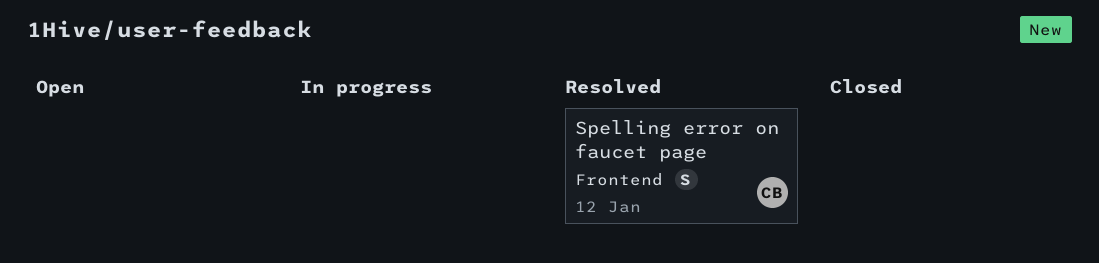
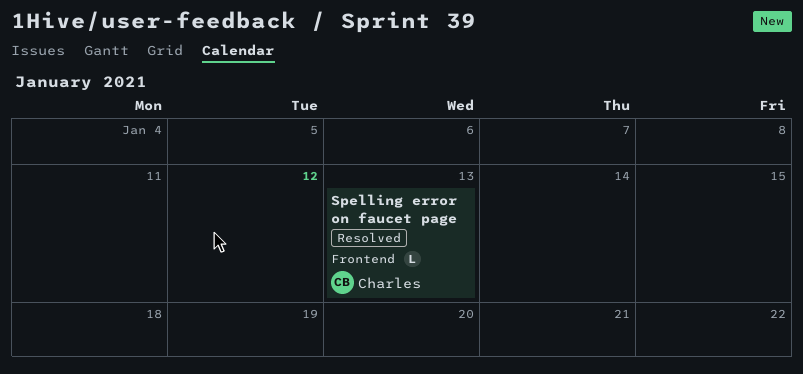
Spelling error on faucet page, estimate: S -> L
Spelling error on faucet page, due: Jan 12 -> Jan 13

